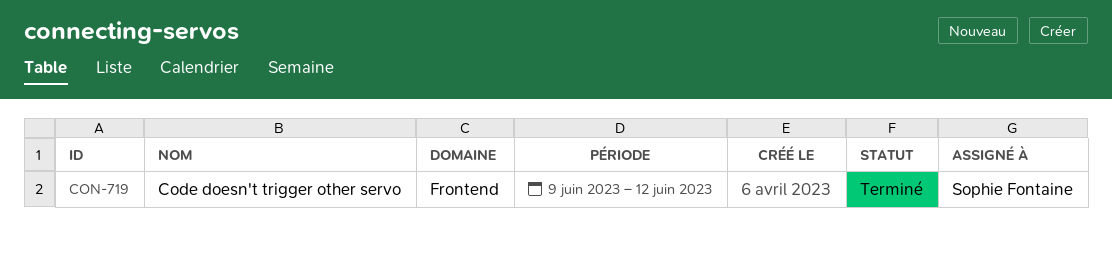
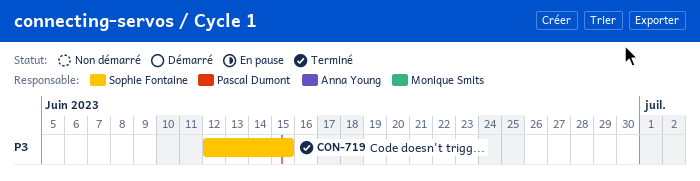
CON-719, start: Jun 9 -> Jun 12
CON-719, due: Jun 12 -> Jun 15

